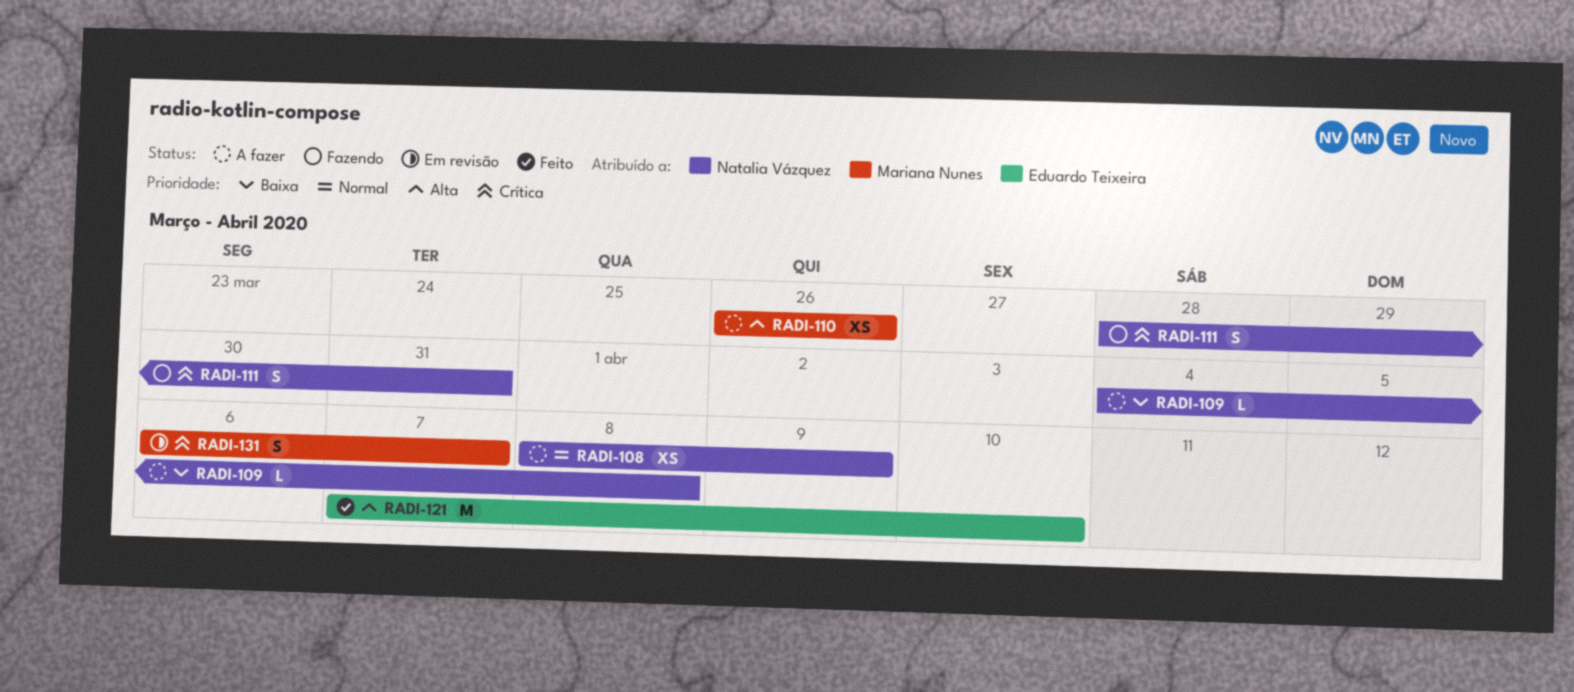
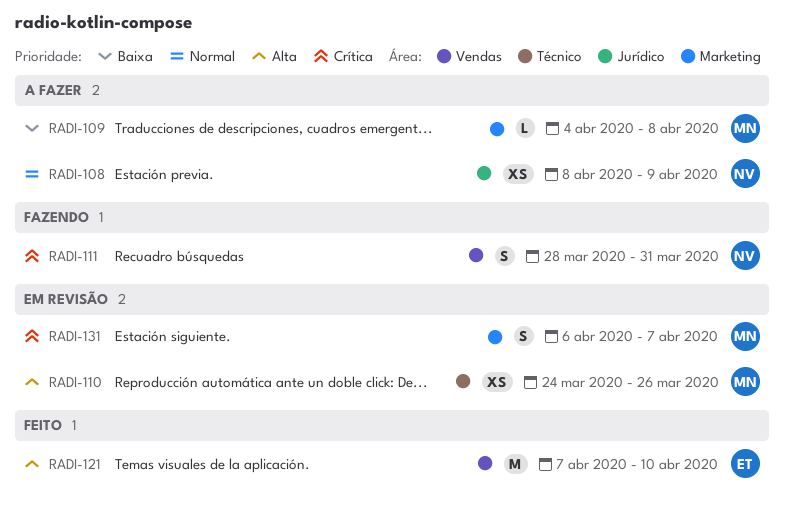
RADI-109, owner: Natalia Vázquez -> Mariana Nunes
RADI-110, status: A fazer -> Em revisão
RADI-110, start: Mar 26 -> Mar 24

